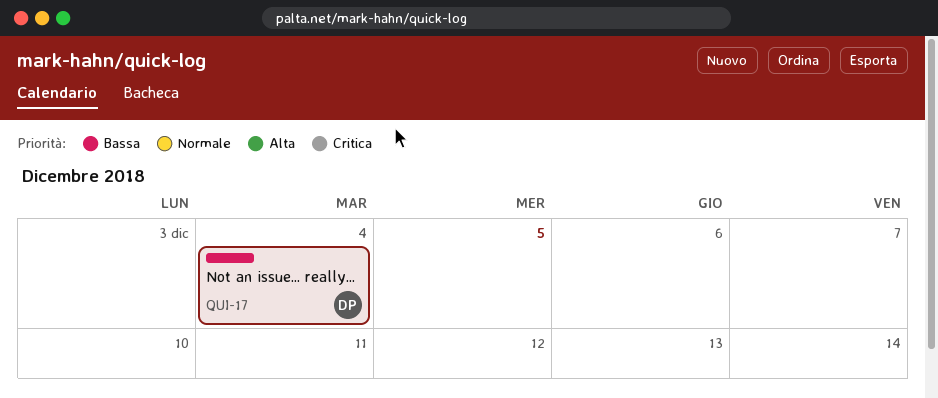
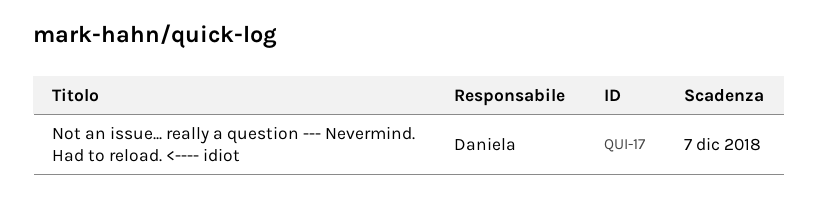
QUI-17, due: Dec 4 -> Dec 7

